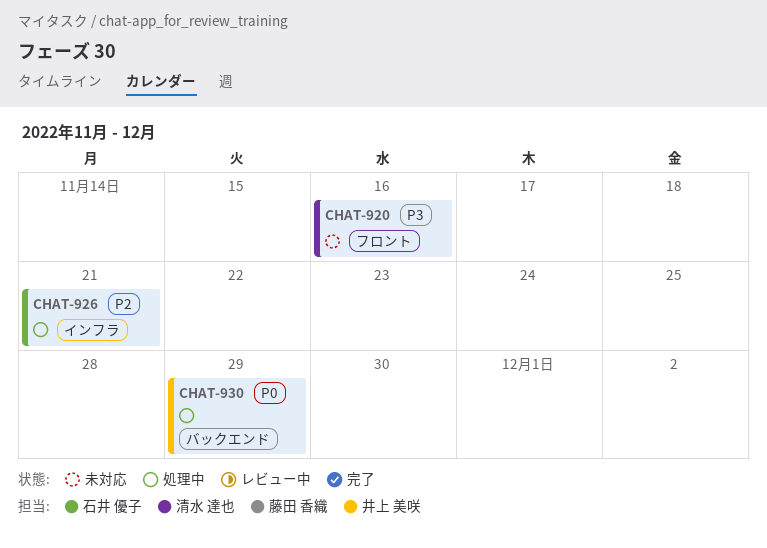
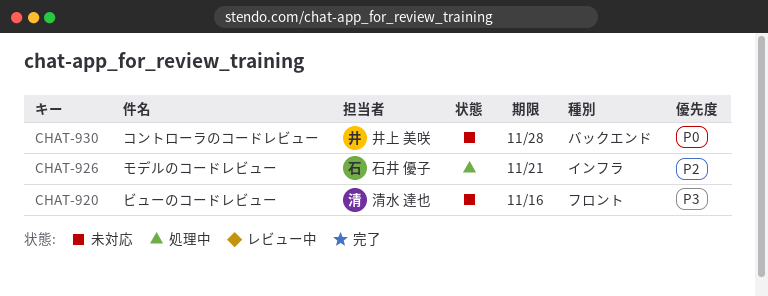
CHAT-930, status: 処理中 -> 未対応
CHAT-930, due: Nov 29 -> Nov 28

